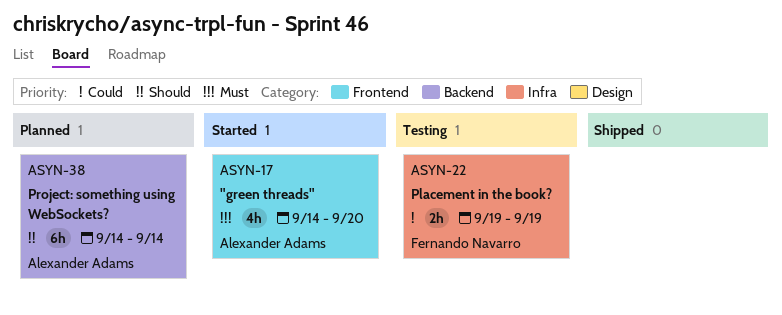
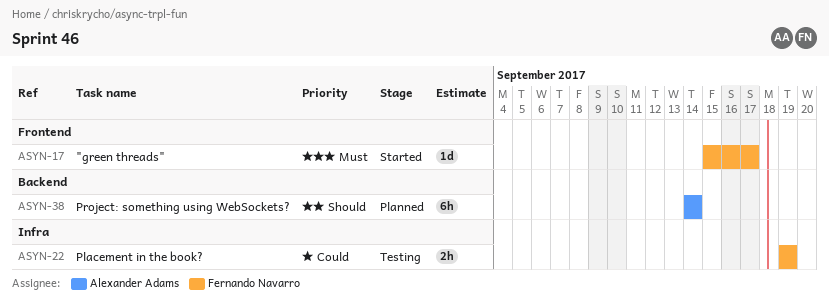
ASYN-17, owner: Alexander Adams -> Fernando Navarro
ASYN-17, estimate: 4h -> 1d
ASYN-17, start: Sep 14 -> Sep 15
ASYN-17, due: Sep 20 -> Sep 17

